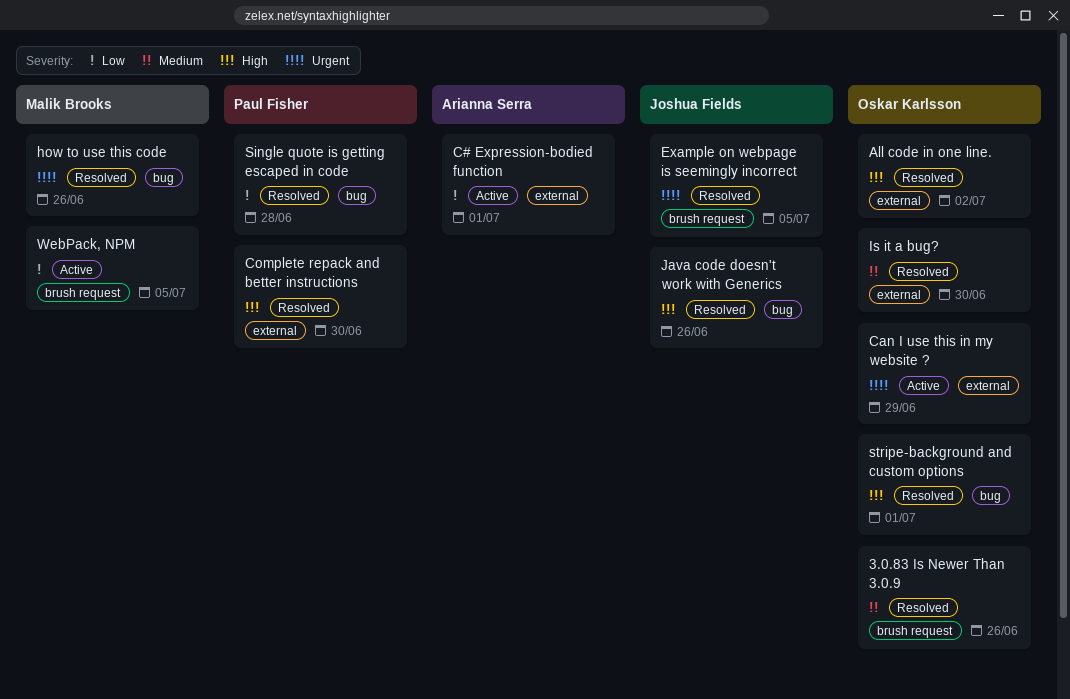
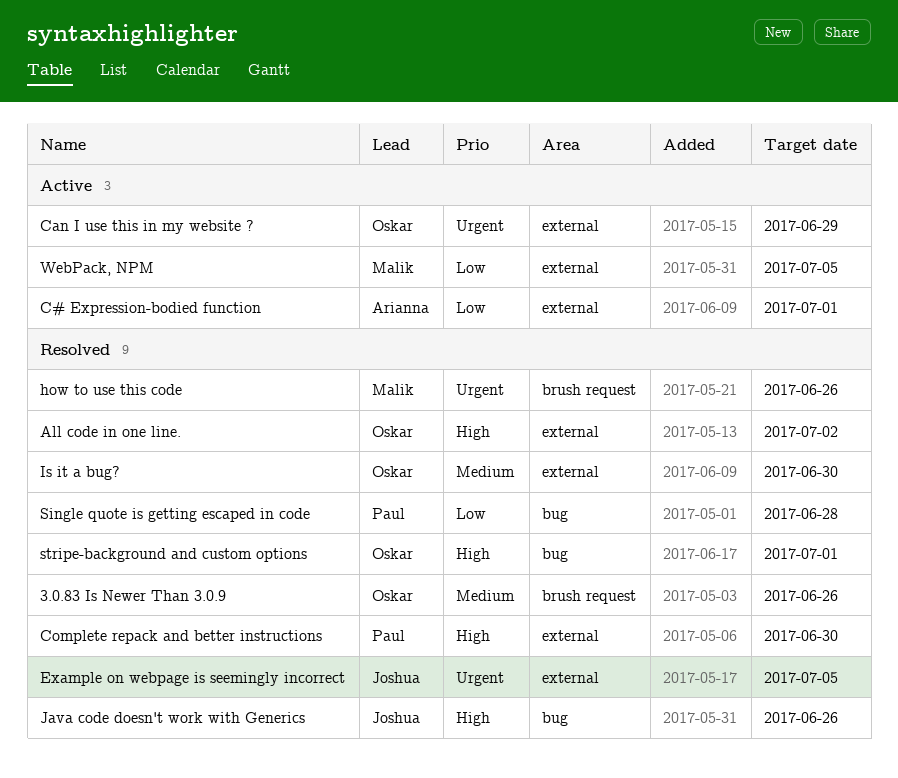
Example on webpage is seemingly incorrect, label: brush request -> external
how to use this code, label: bug -> brush request
WebPack, NPM, label: brush request -> external

